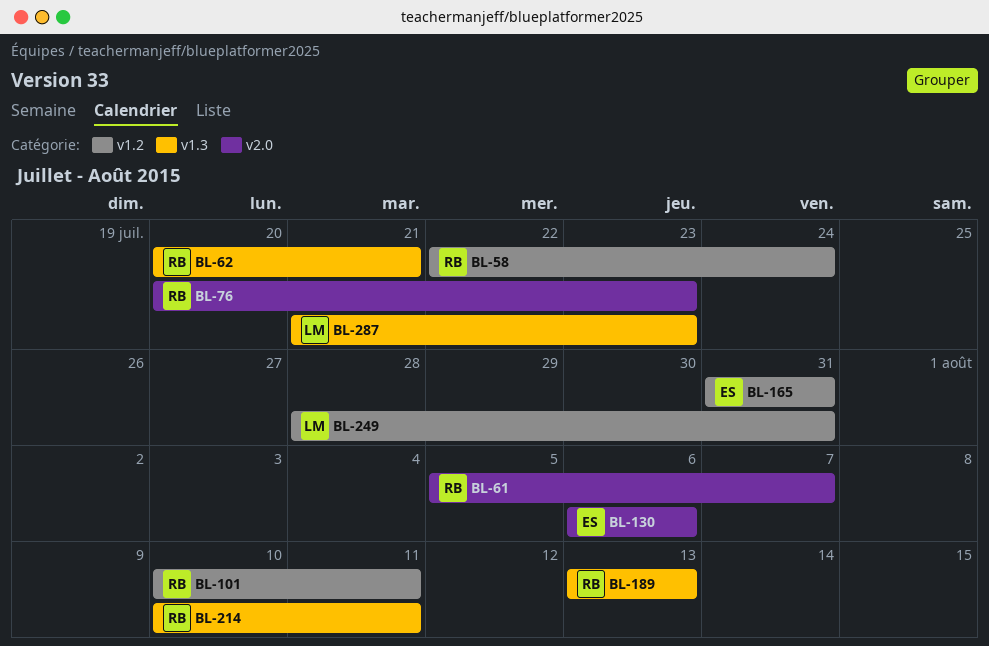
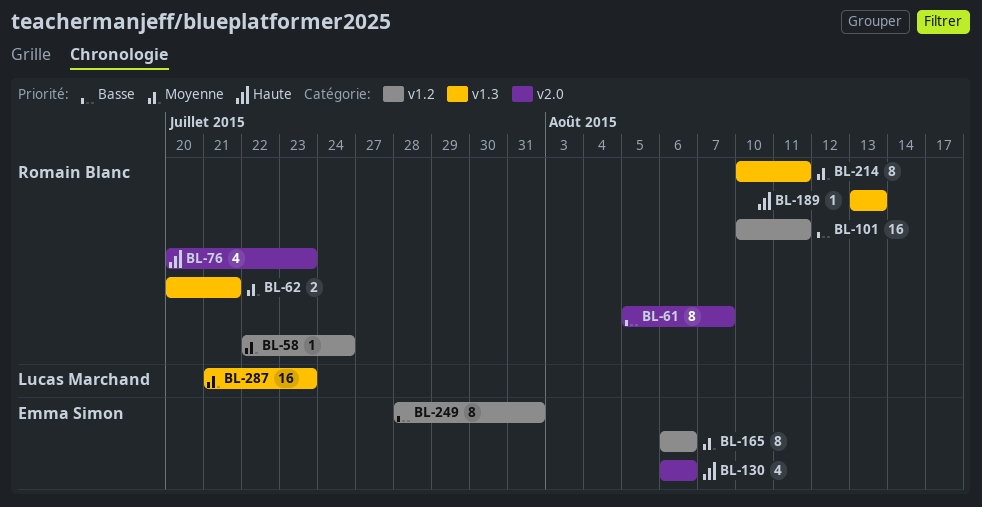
BL-165, start: Jul 31 -> Aug 6
BL-165, due: Jul 31 -> Aug 6
BL-249, owner: Lucas Marchand -> Emma Simon

